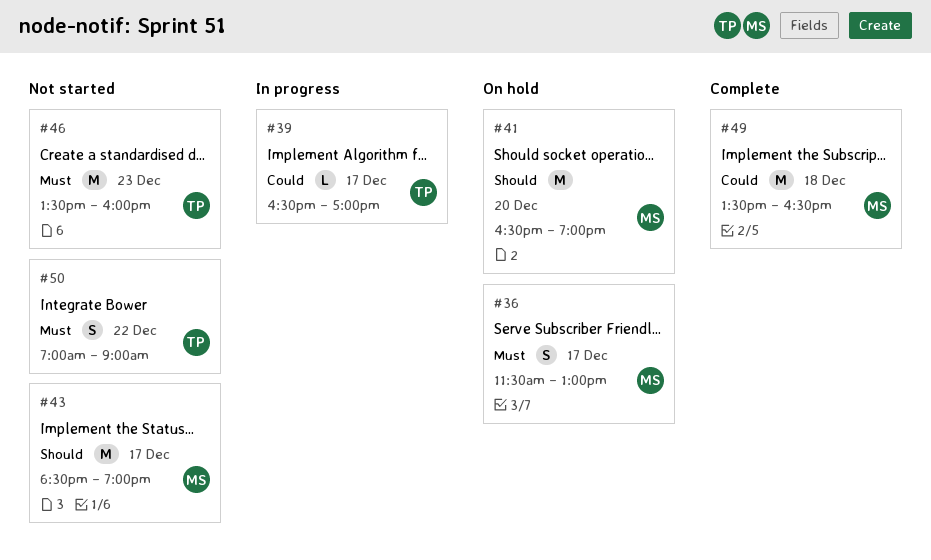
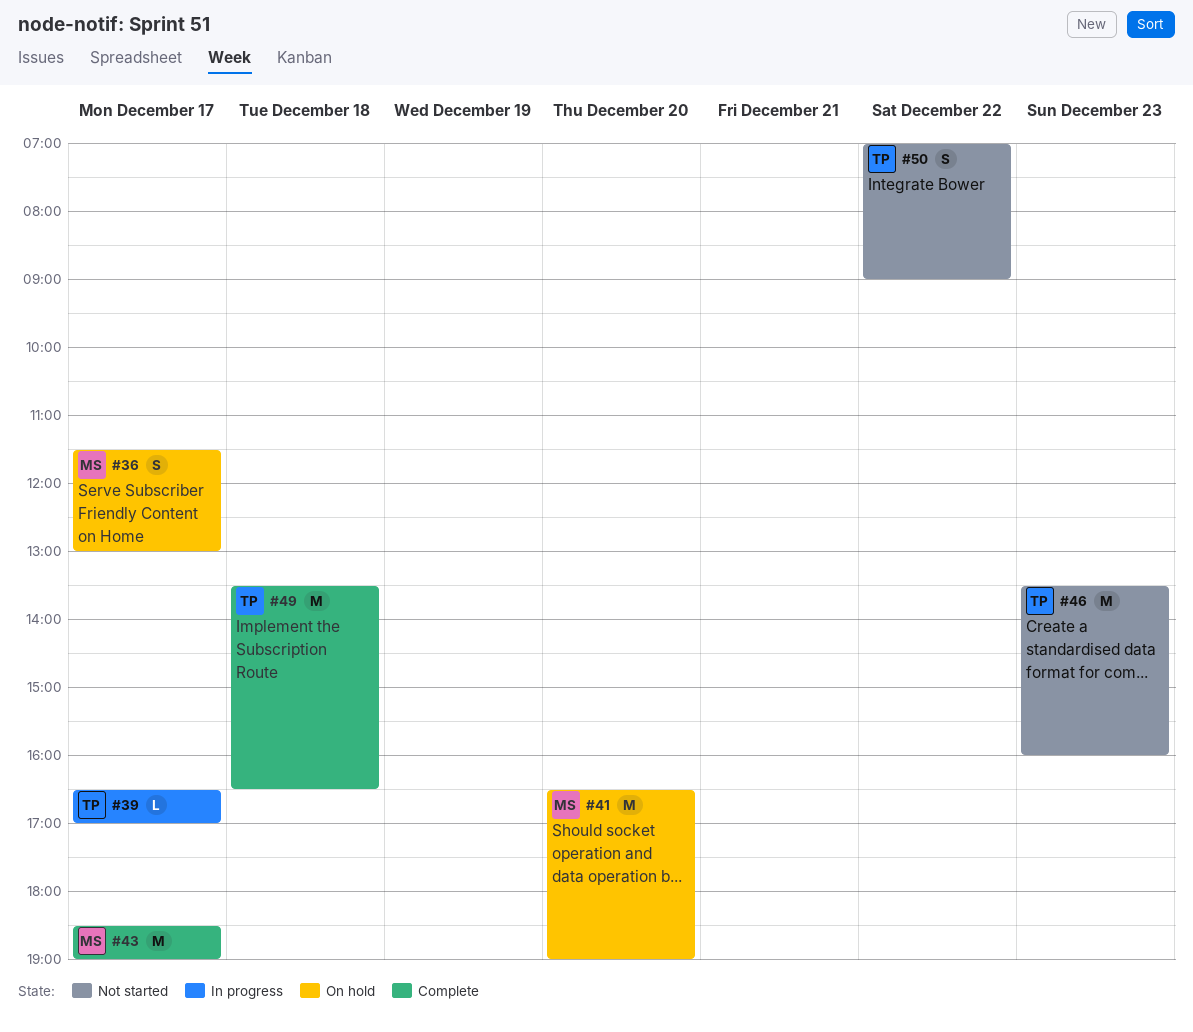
#43, status: Not started -> Complete
#49, owner: MS -> TP

